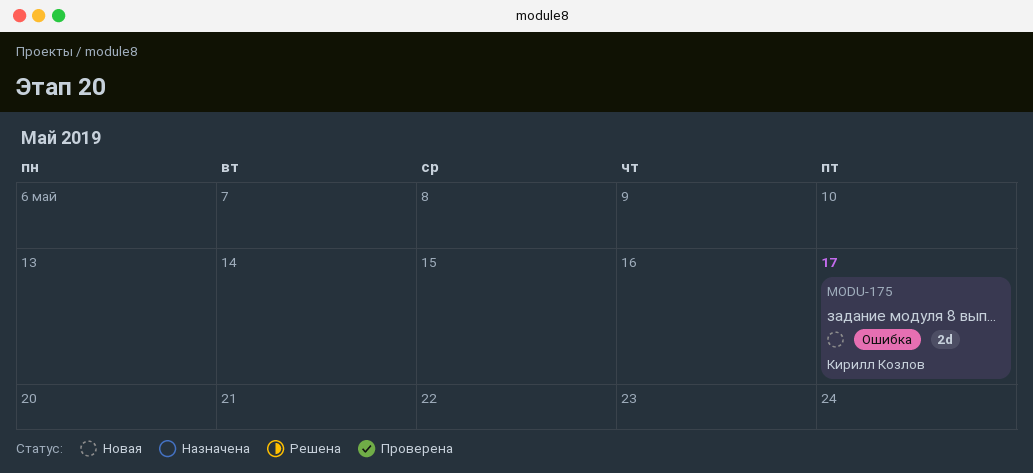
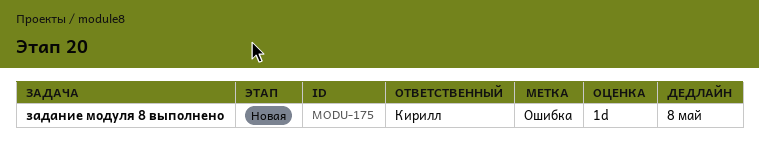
MODU-175, estimate: 2d -> 1d
MODU-175, due: May 17 -> May 8

